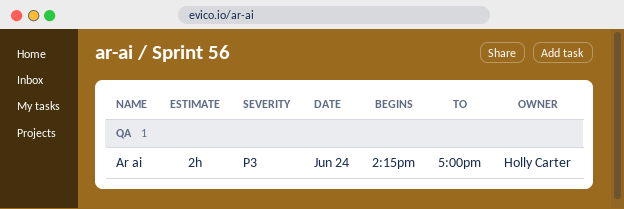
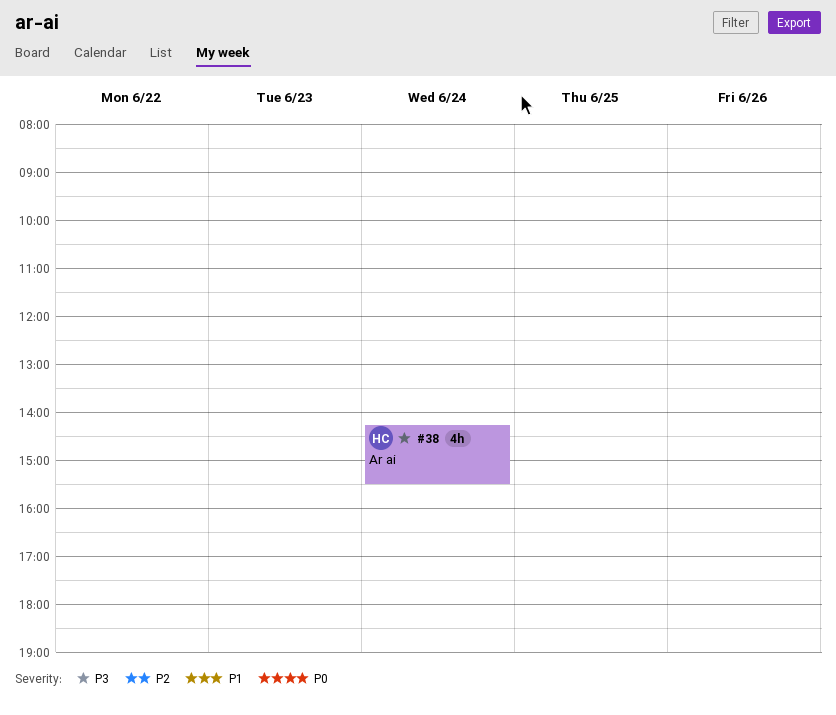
Ar ai, estimate: 2h -> 4h
Ar ai, ends: 17:00 -> 15:30

